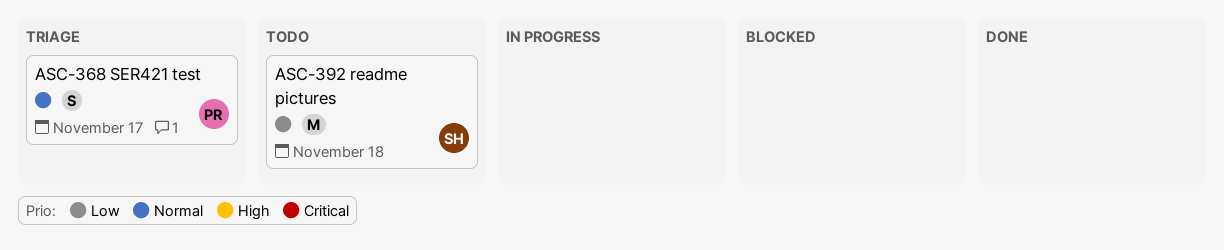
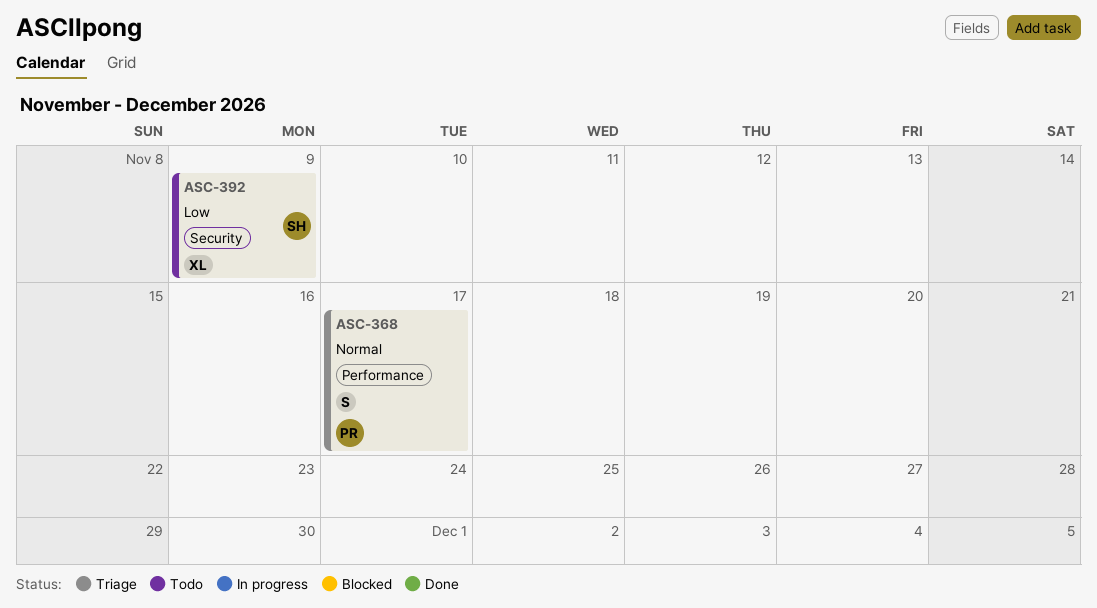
ASC-392, estimate: M -> XL
ASC-392, due: Nov 18 -> Nov 9

